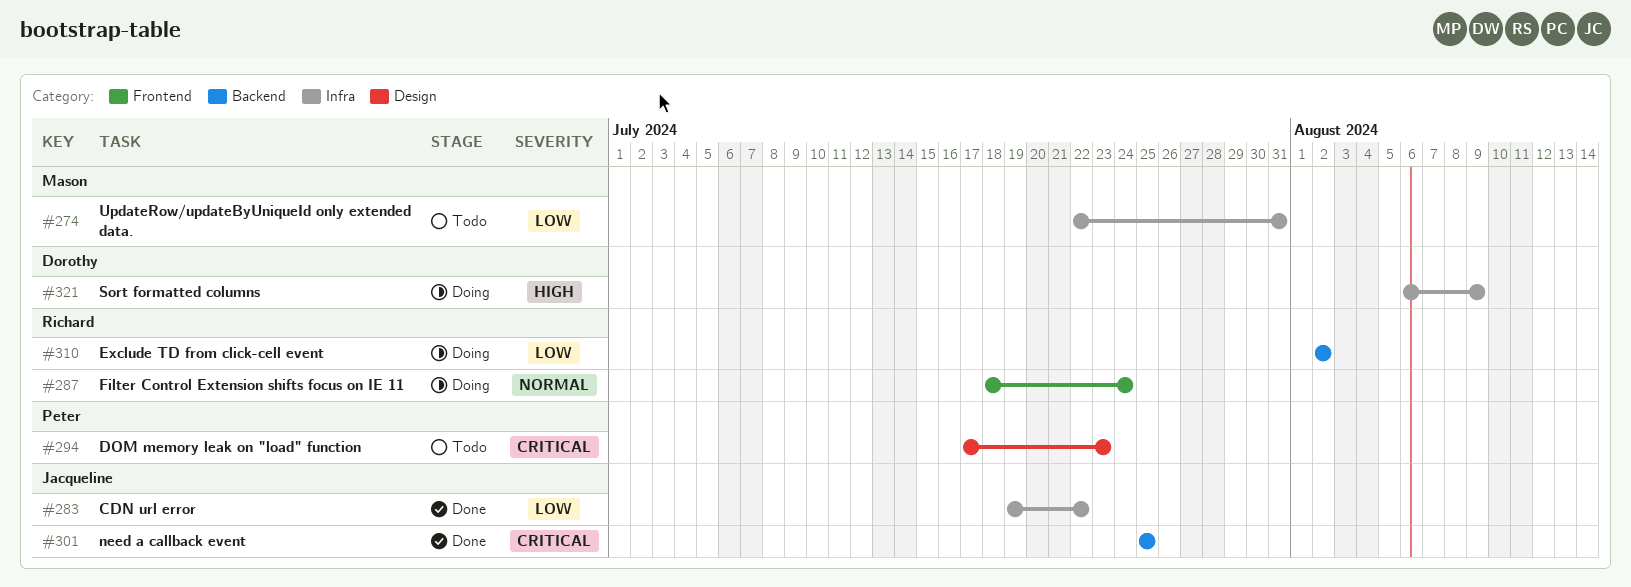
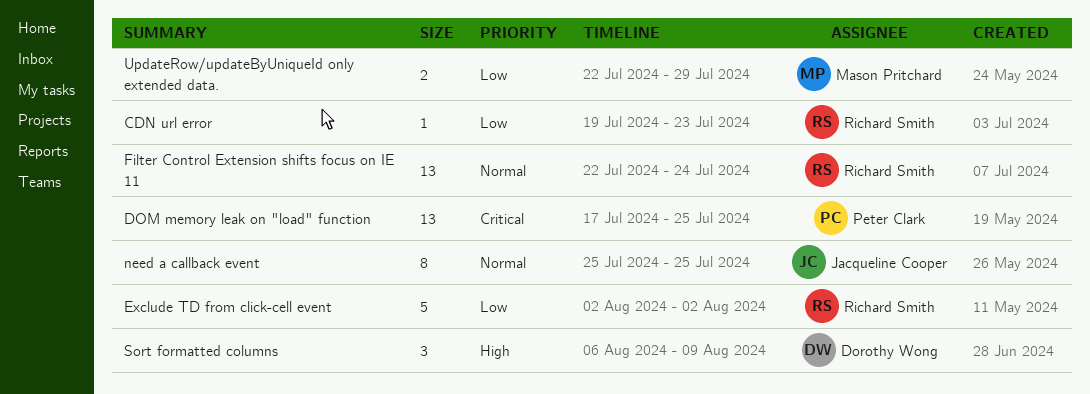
CDN url error, owner: Jacqueline Cooper -> Richard Smith
CDN url error, due: Jul 22 -> Jul 23
DOM memory leak on "load" function, due: Jul 23 -> Jul 25
Filter Control Extension shifts focus on IE 11, start: Jul 18 -> Jul 22
need a callback event, priority: Critical -> Normal
UpdateRow/updateByUniqueId only extended data., due: Jul 31 -> Jul 29

